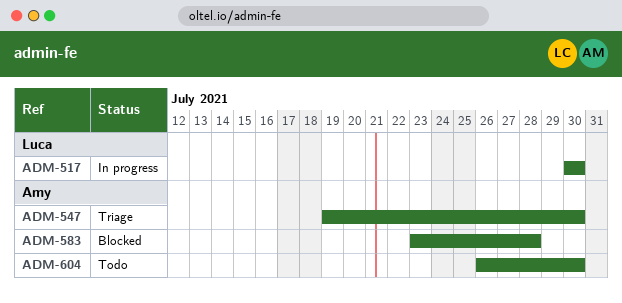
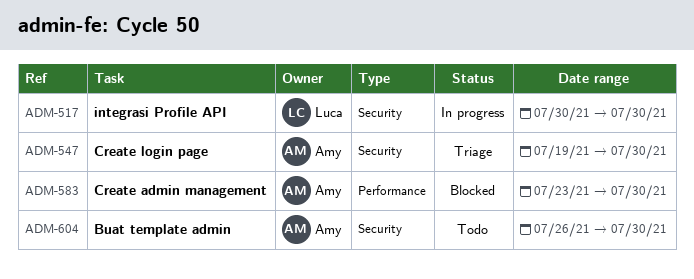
ADM-583, due: Jul 28 -> Jul 30

